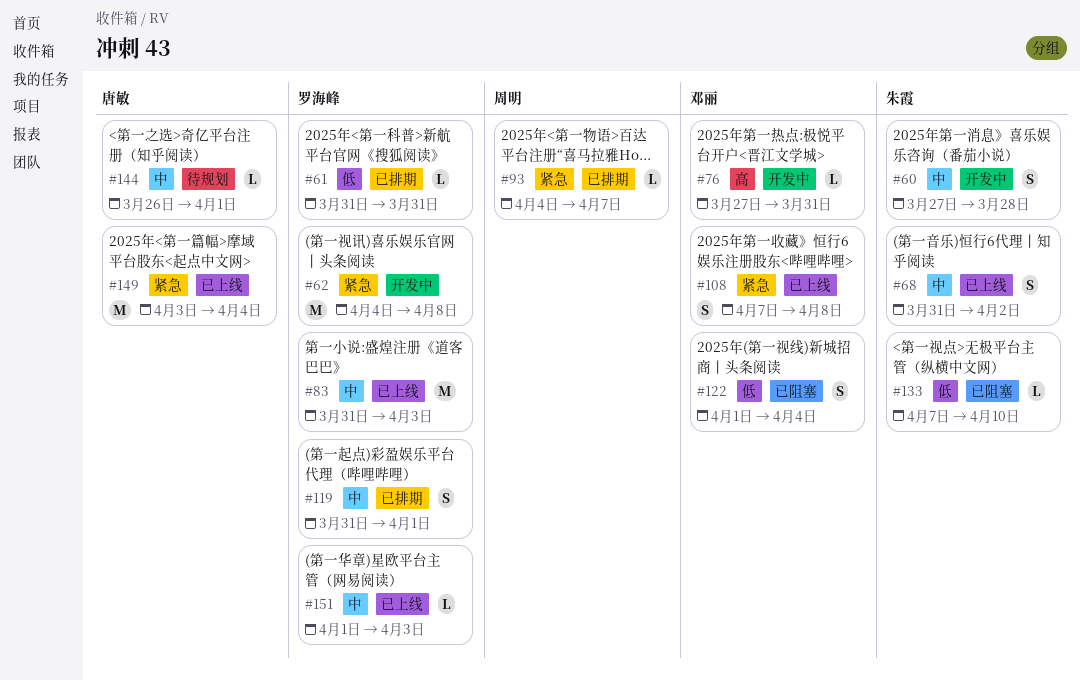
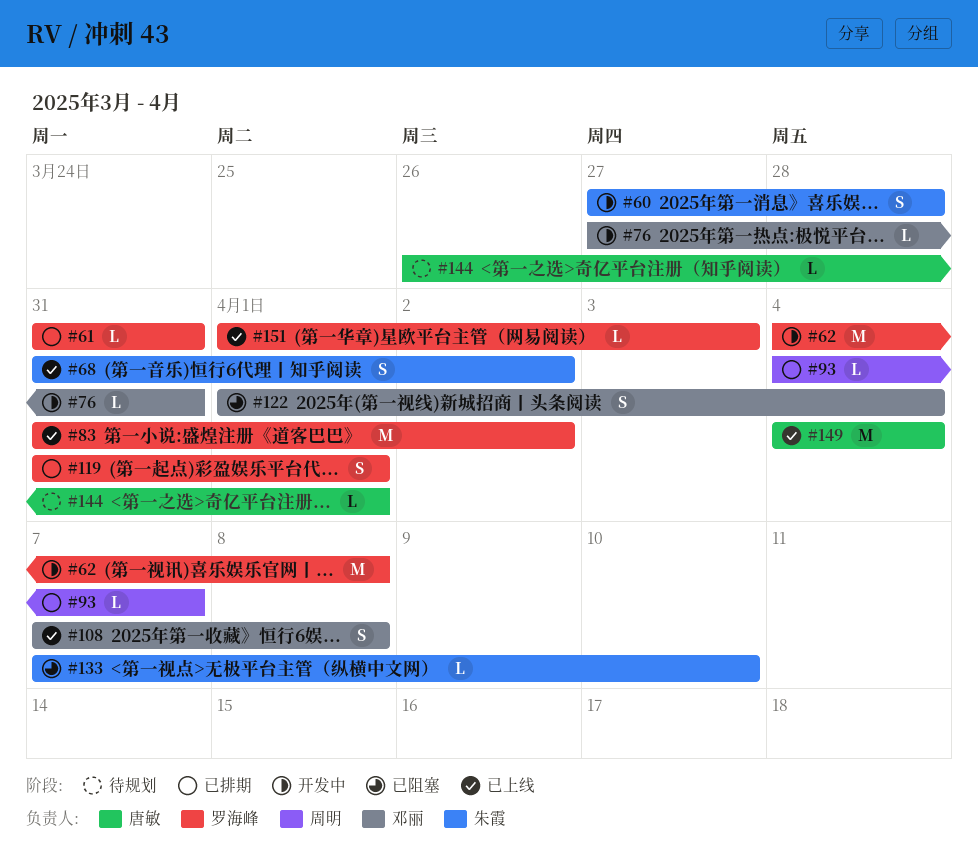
#83, due: Apr 3 -> Apr 2
#149, start: Apr 3 -> Apr 4

